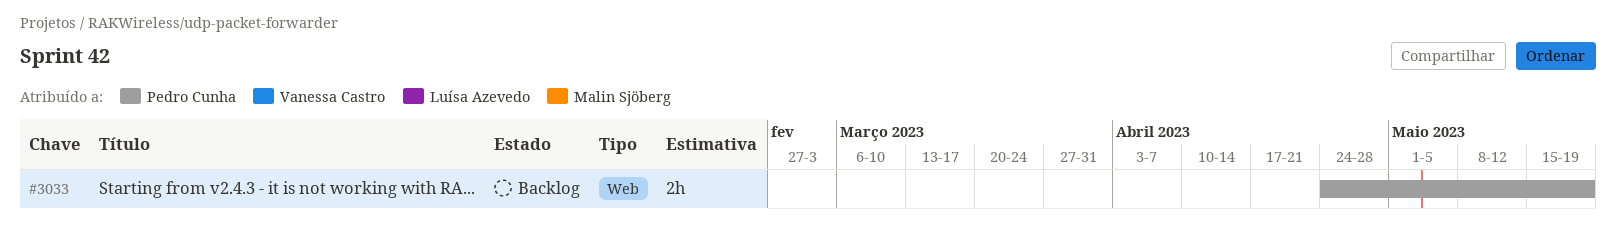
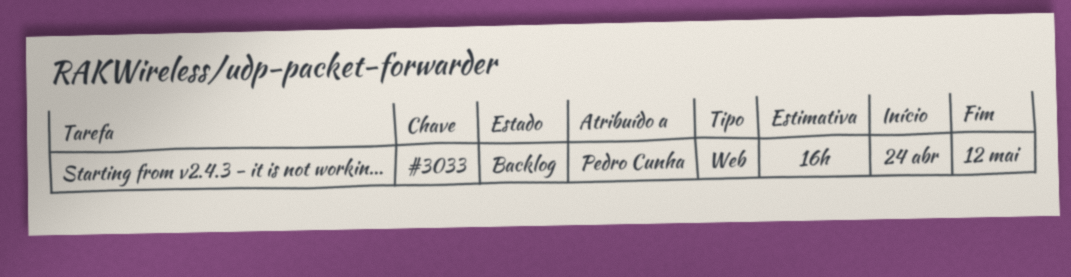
#3033, estimate: 2h -> 16h
#3033, due: May 19 -> May 12

